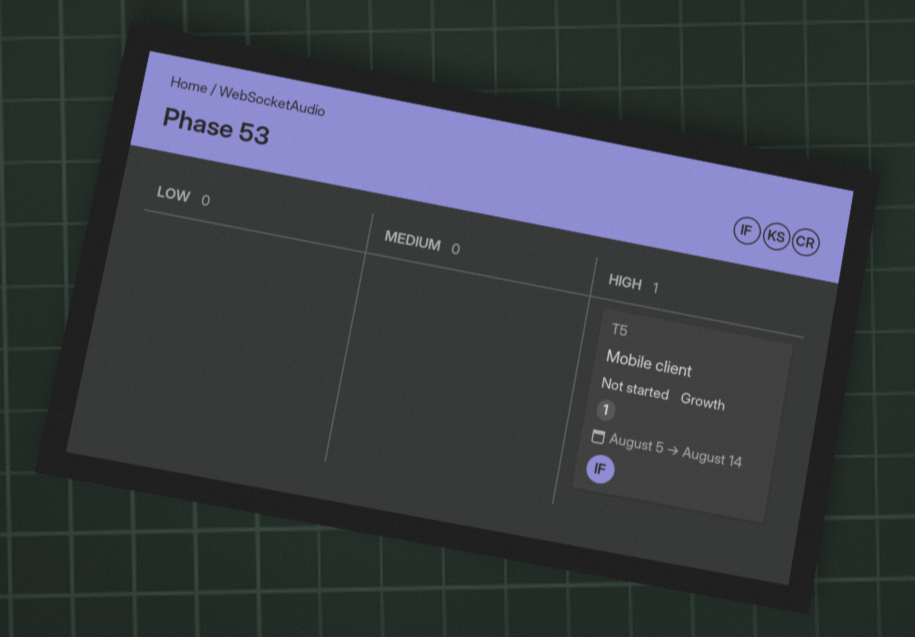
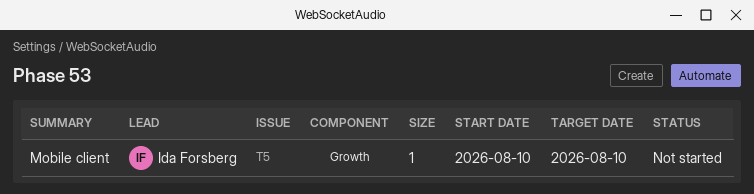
T5, start: Aug 5 -> Aug 10
T5, due: Aug 14 -> Aug 10

